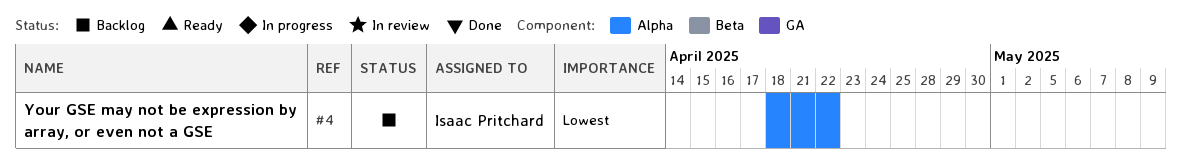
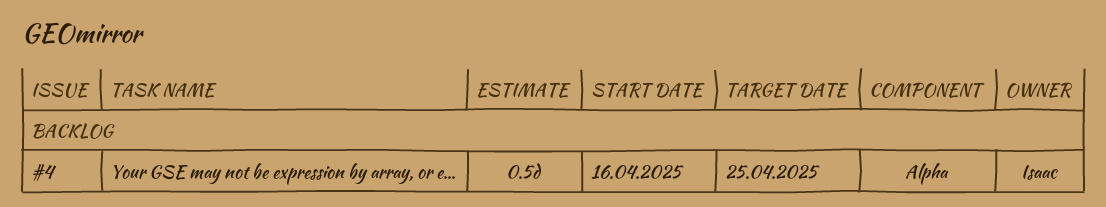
#4, start: Apr 18 -> Apr 16
#4, due: Apr 22 -> Apr 25

